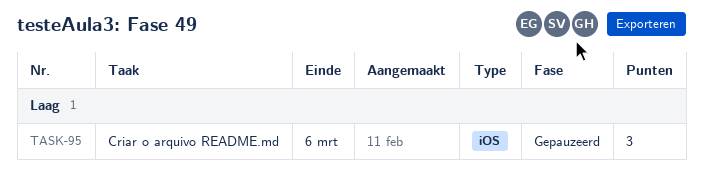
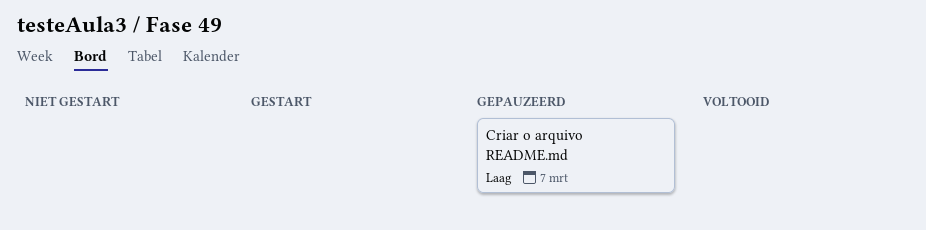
Criar o arquivo README.md, due: Mar 6 -> Mar 7

